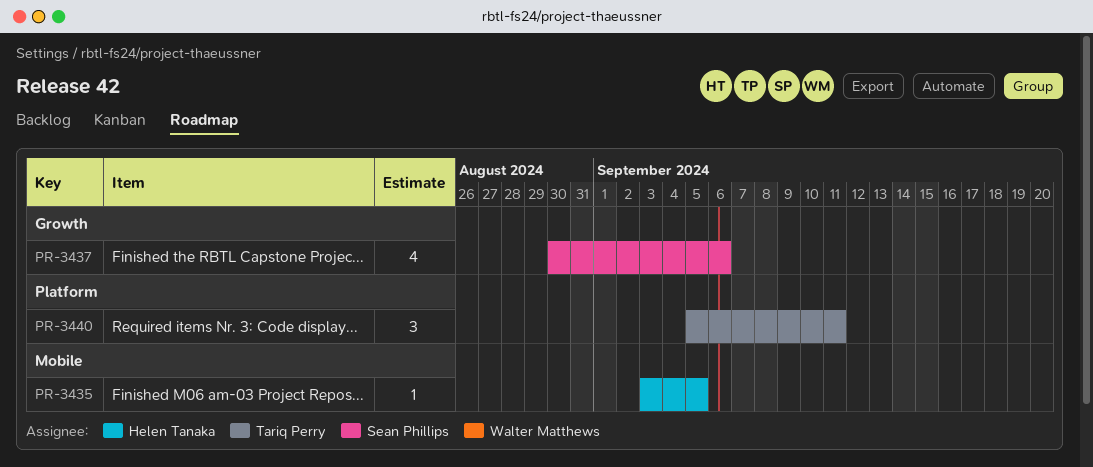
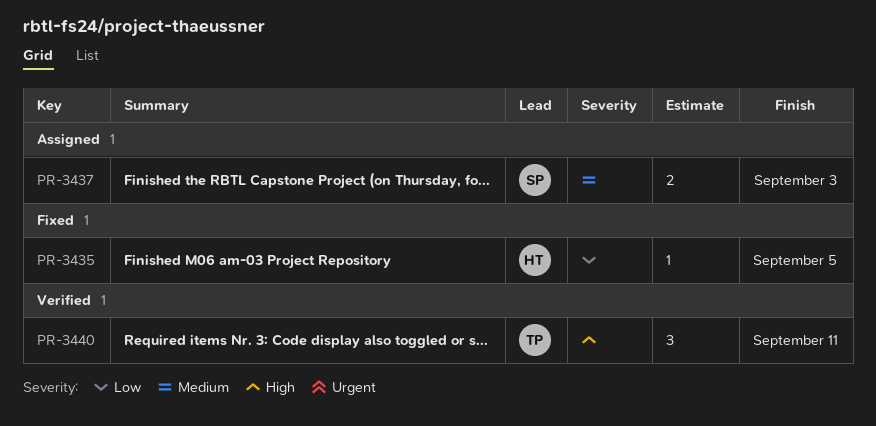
PR-3437, estimate: 4 -> 2
PR-3437, due: Sep 6 -> Sep 3

